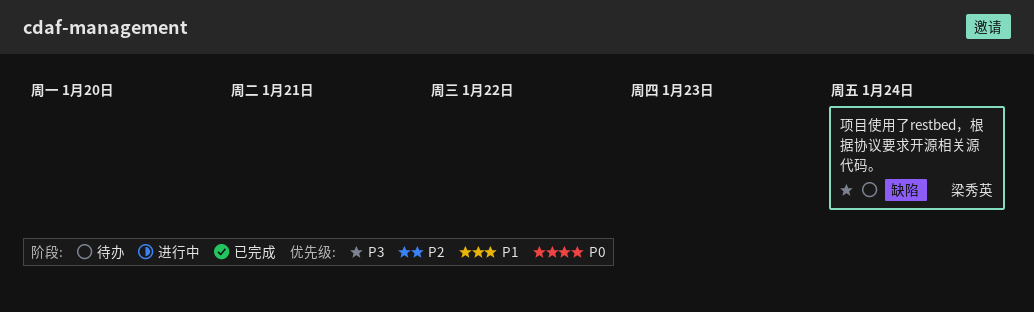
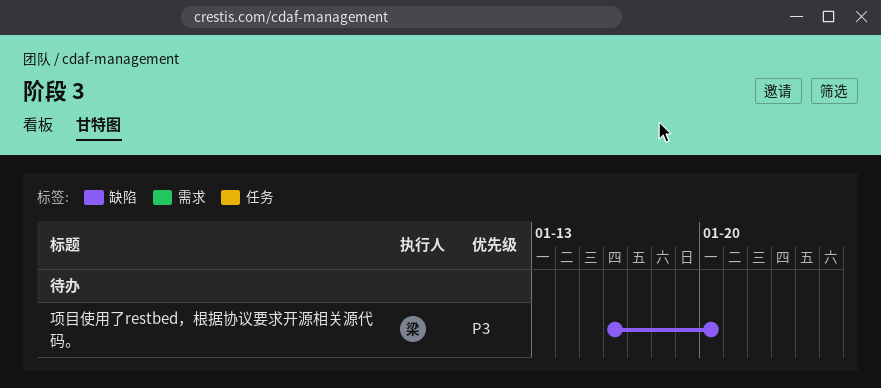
项目使用了restbed，根据协议要求开源相关源代码。, due: Jan 24 -> Jan 20

